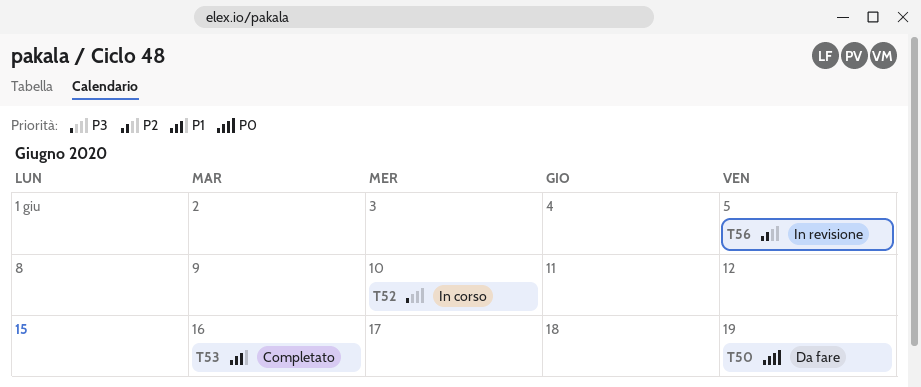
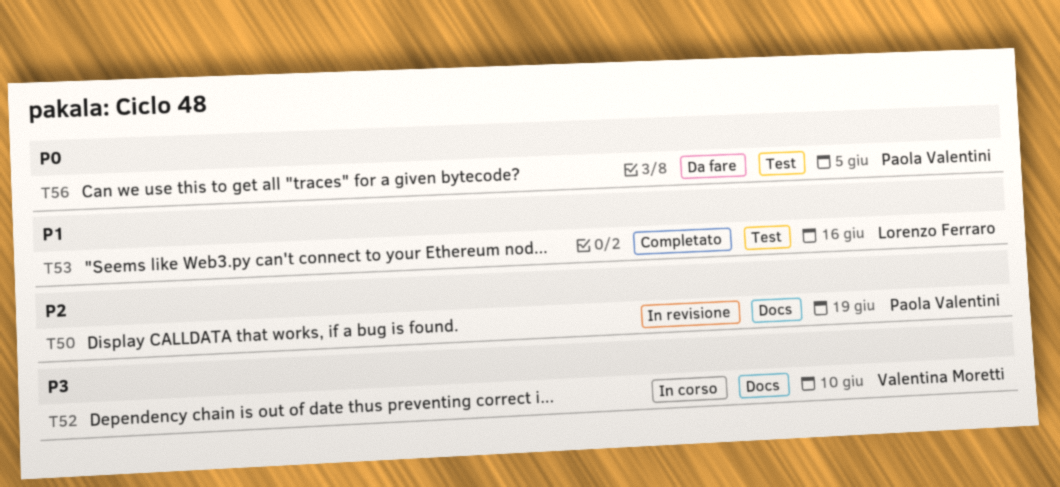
T50, status: Da fare -> In revisione
T50, priority: P0 -> P2
T56, status: In revisione -> Da fare
T56, priority: P2 -> P0

